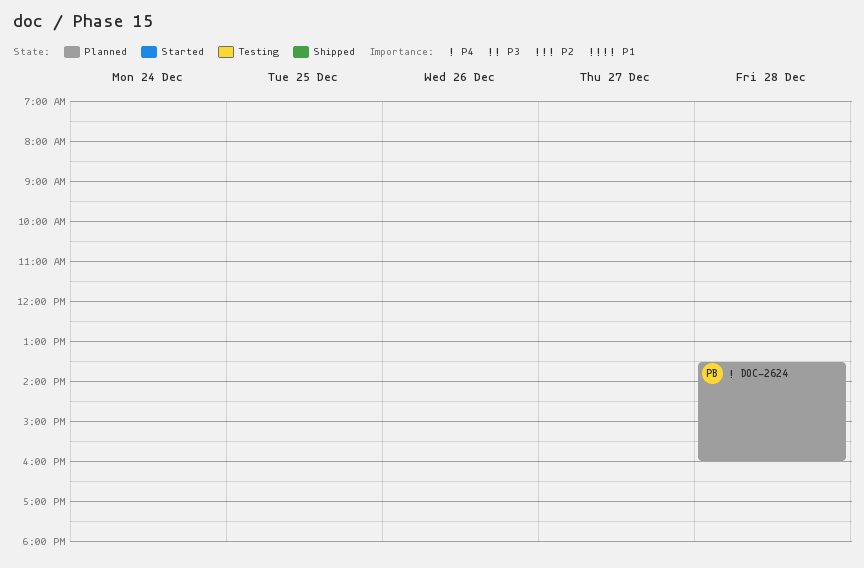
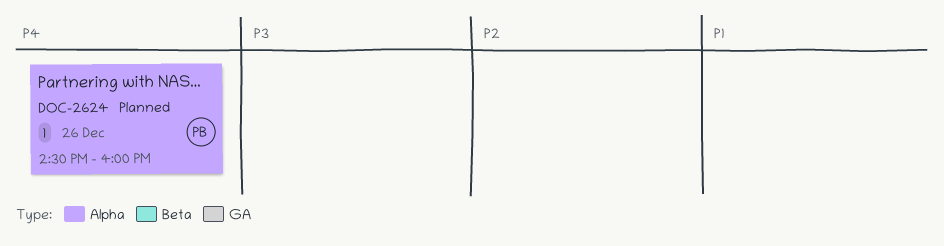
DOC-2624, day: Dec 28 -> Dec 26
DOC-2624, begins: 13:30 -> 14:30

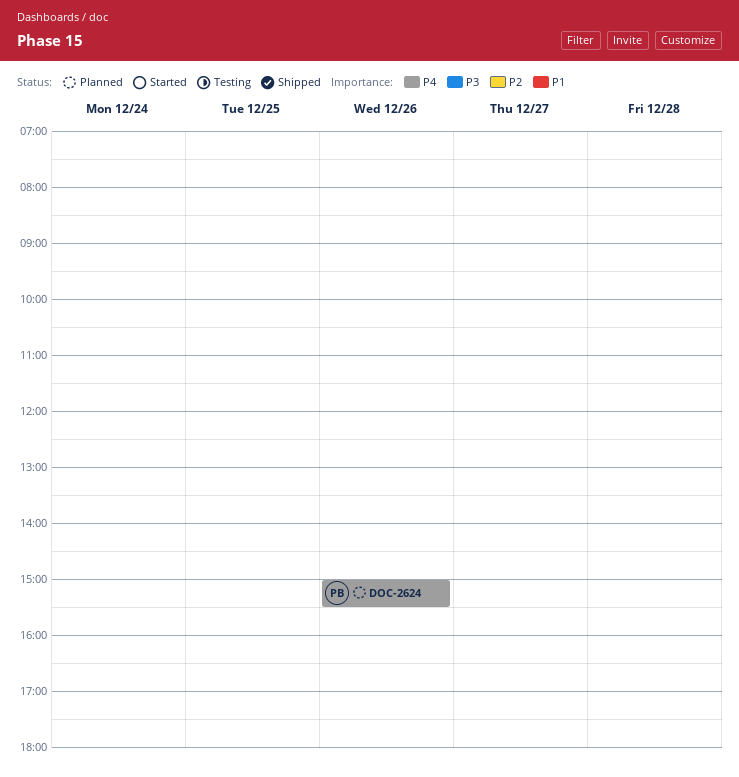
DOC-2624, begins: 14:30 -> 15:00
DOC-2624, ends: 16:00 -> 15:30

